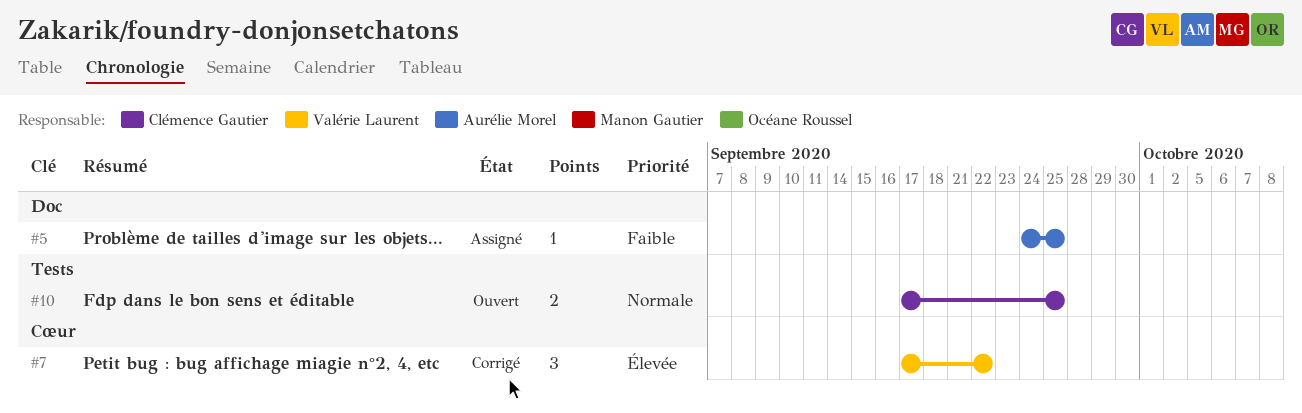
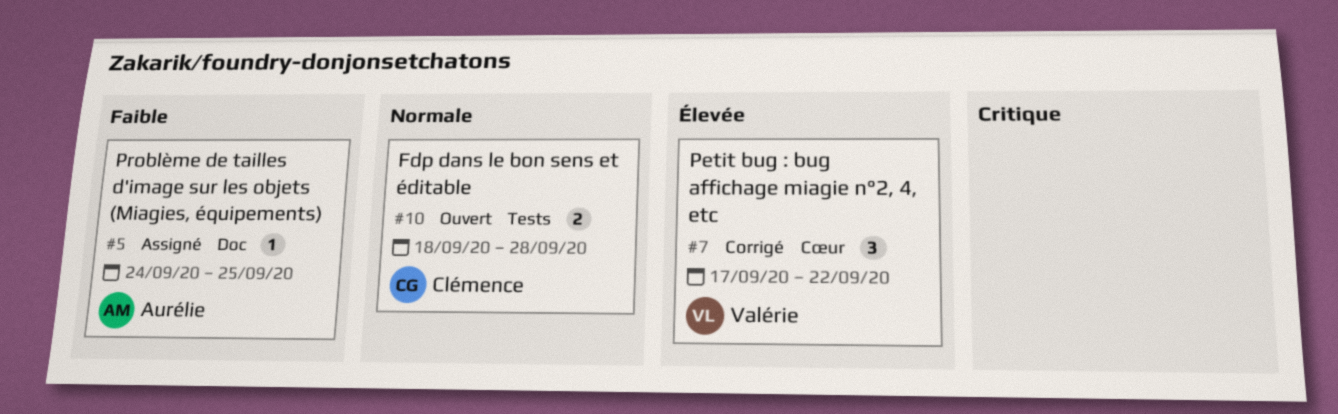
#10, start: Sep 17 -> Sep 18
#10, due: Sep 25 -> Sep 28

